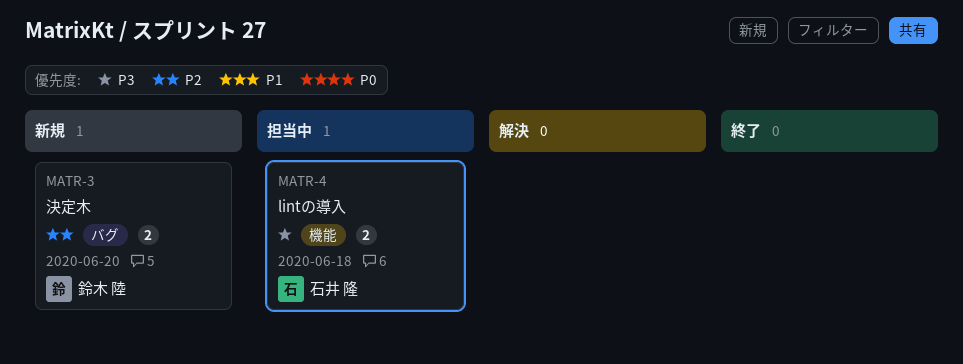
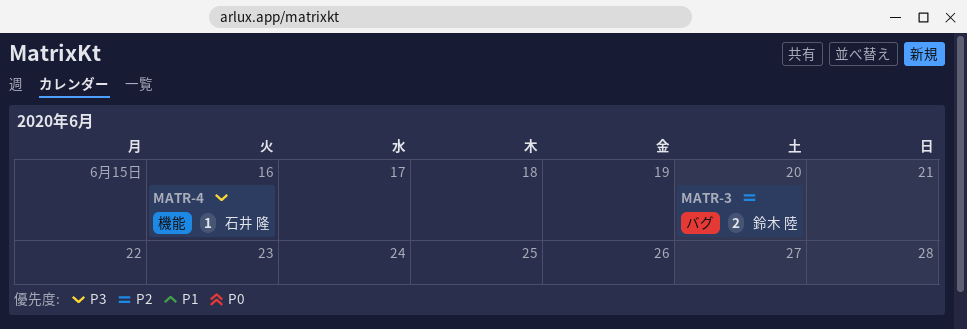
MATR-4, estimate: 2 -> 1
MATR-4, due: Jun 18 -> Jun 16

